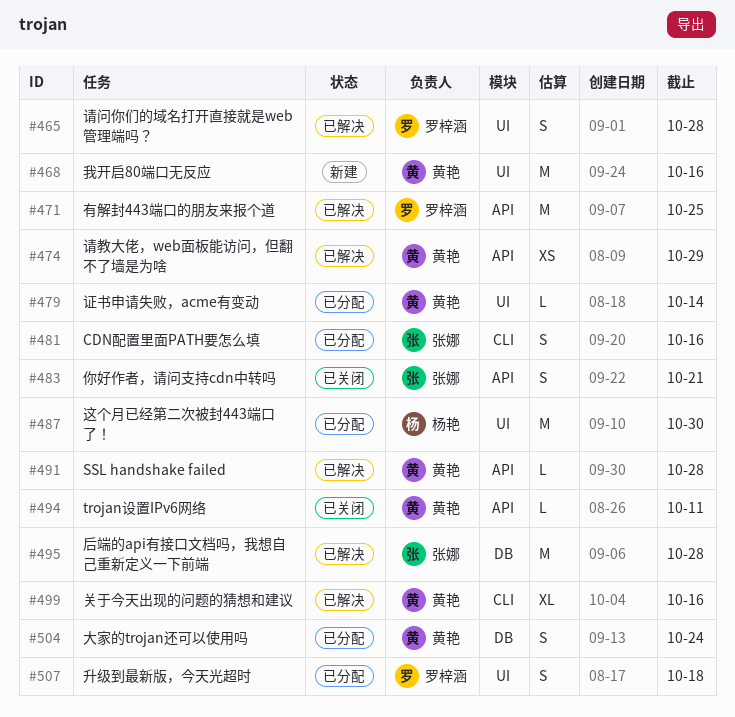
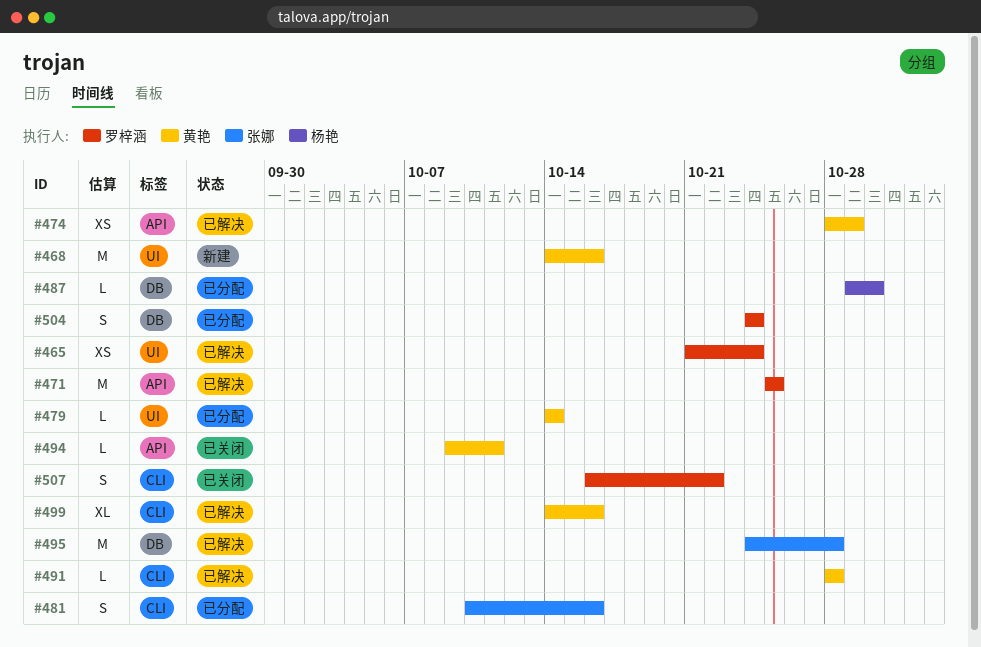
#465, estimate: S -> XS
#465, due: Oct 28 -> Oct 24
#483: present -> none
#487, label: UI -> DB
#487, estimate: M -> L
#491, label: API -> CLI
#504, owner: 黄艳 -> 罗梓涵
#507, status: 已分配 -> 已关闭
#507, label: UI -> CLI
#507, due: Oct 18 -> Oct 22

